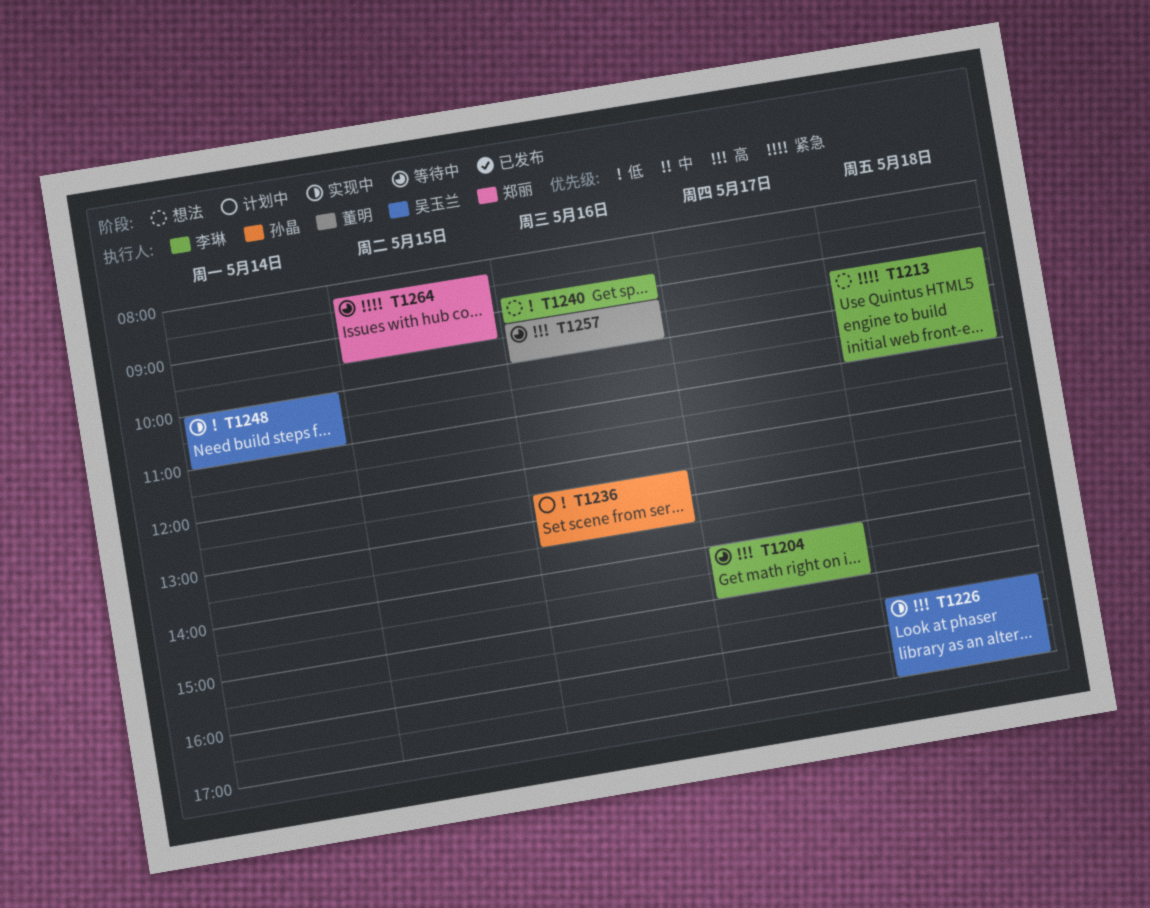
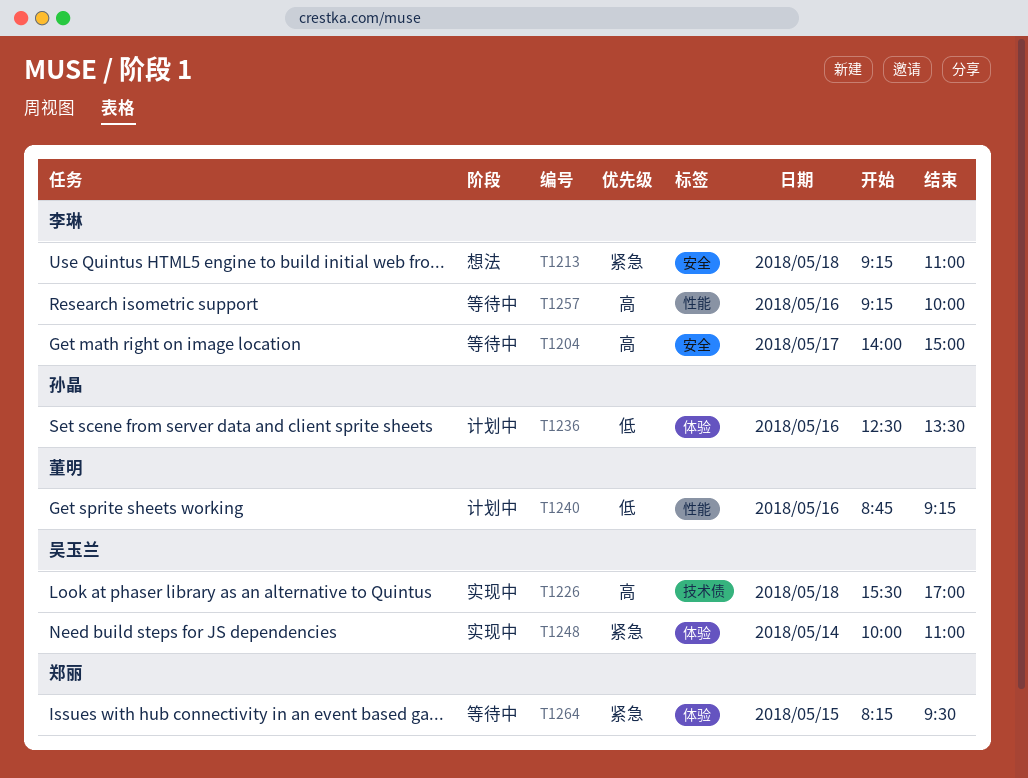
T1240, status: 想法 -> 计划中
T1240, owner: 李琳 -> 董明
T1248, priority: 低 -> 紧急
T1257, owner: 董明 -> 李琳

